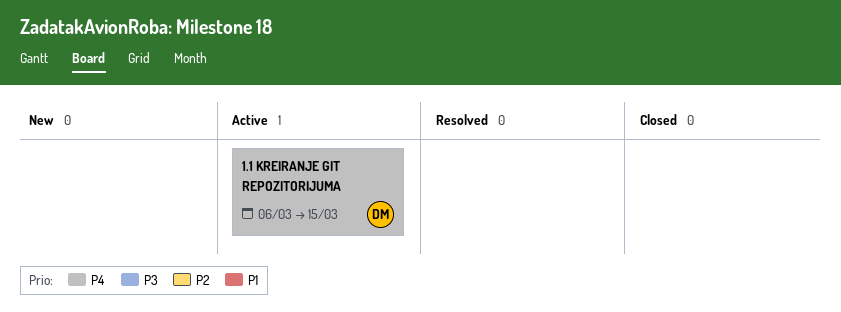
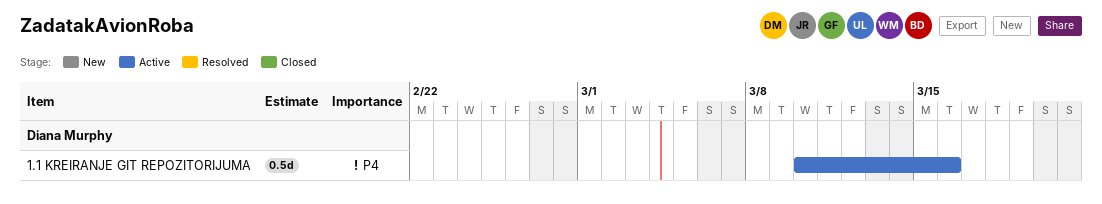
1.1 KREIRANJE GIT REPOZITORIJUMA, start: Mar 6 -> Mar 10
1.1 KREIRANJE GIT REPOZITORIJUMA, due: Mar 15 -> Mar 16

